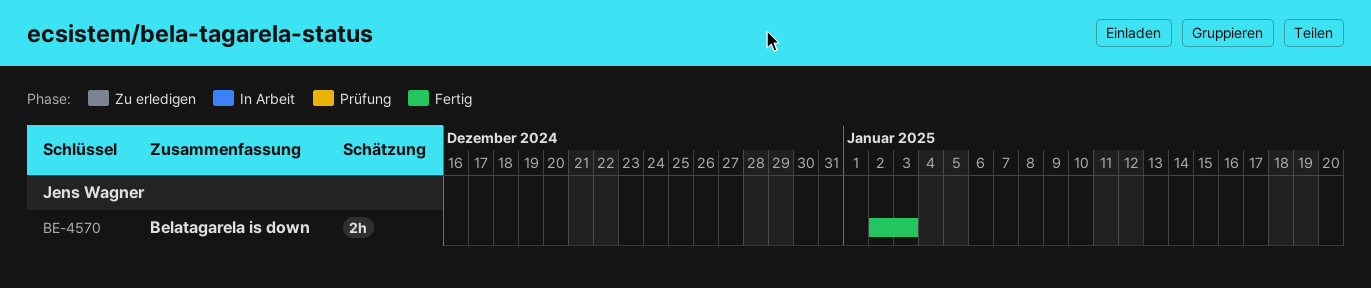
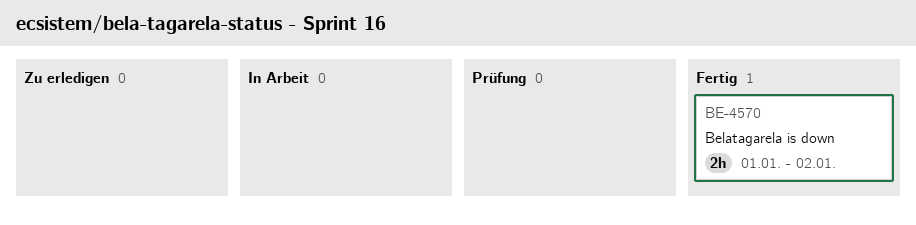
BE-4570, start: Jan 2 -> Jan 1
BE-4570, due: Jan 3 -> Jan 2

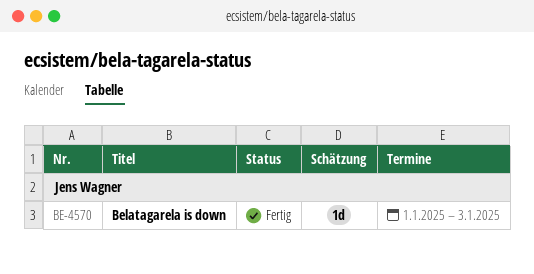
BE-4570, estimate: 2h -> 1d
BE-4570, due: Jan 2 -> Jan 3

